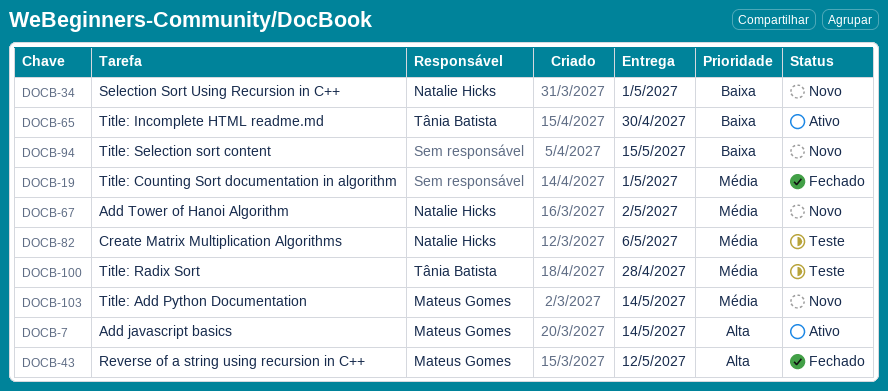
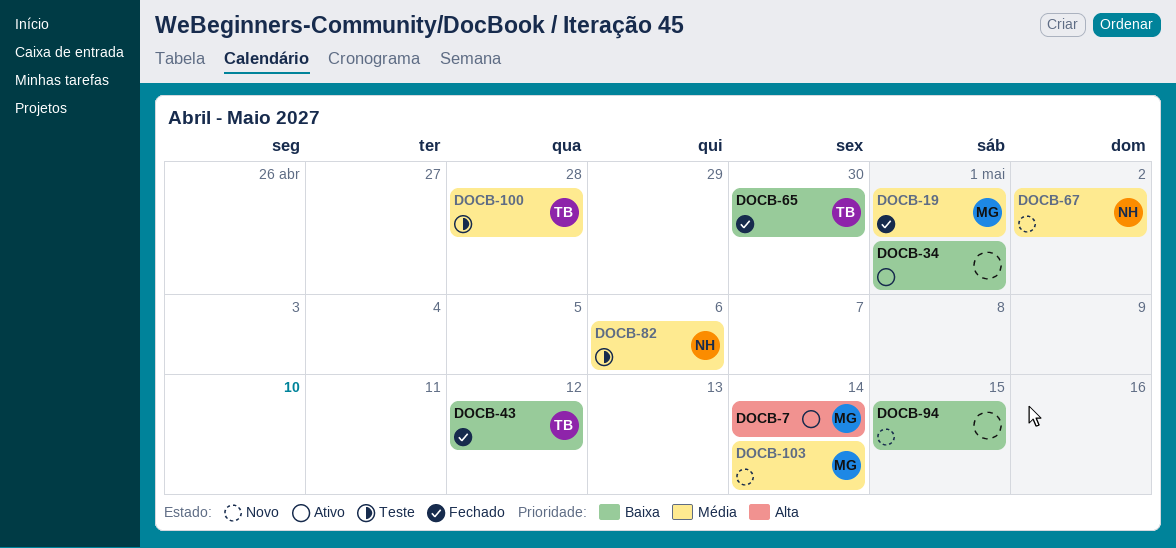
DOCB-19, owner: none -> Mateus Gomes
DOCB-34, status: Novo -> Ativo
DOCB-34, owner: Natalie Hicks -> none
DOCB-43, owner: Mateus Gomes -> Tânia Batista
DOCB-43, priority: Alta -> Baixa
DOCB-65, status: Ativo -> Fechado

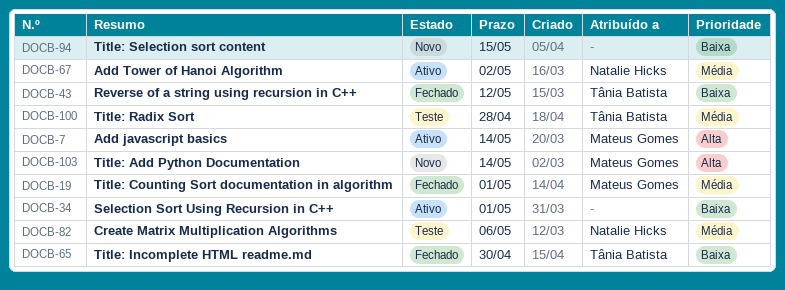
DOCB-67, status: Novo -> Ativo
DOCB-103, priority: Média -> Alta

